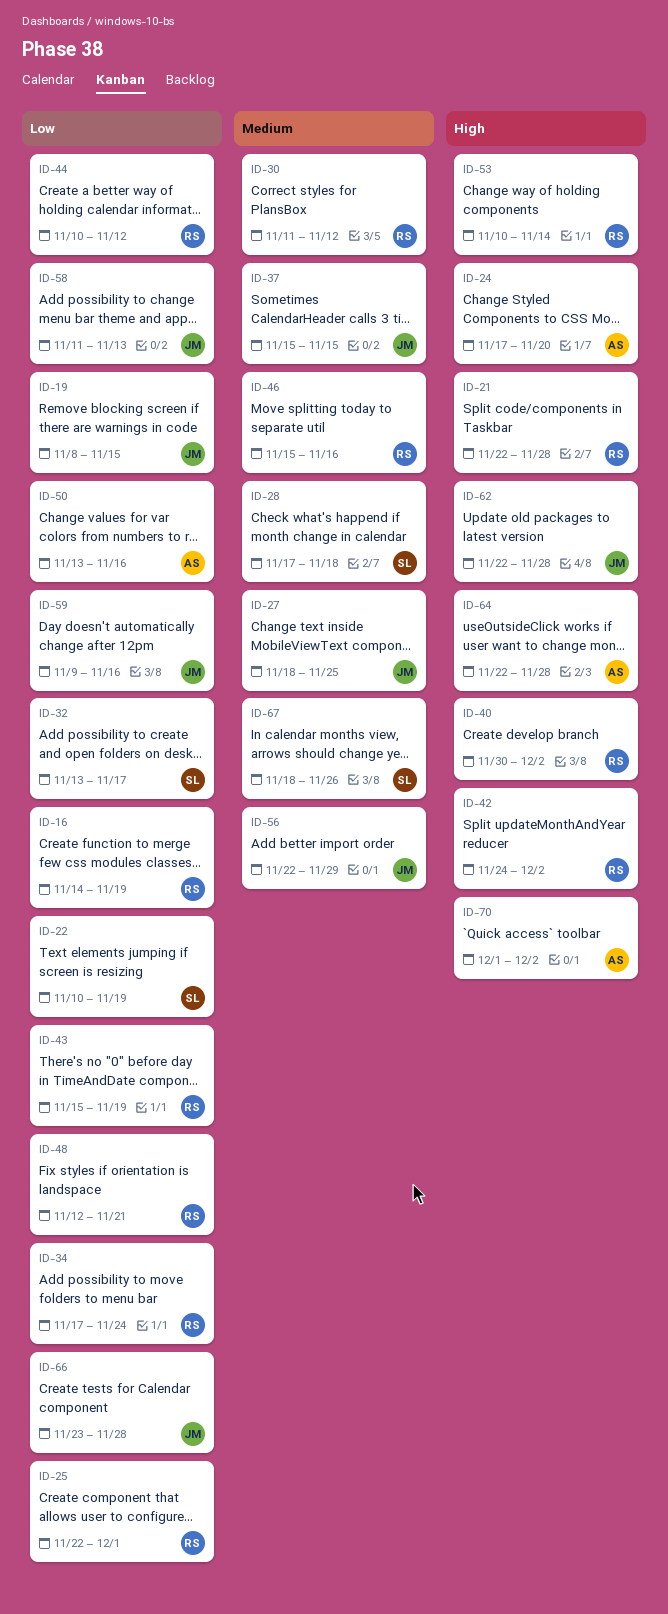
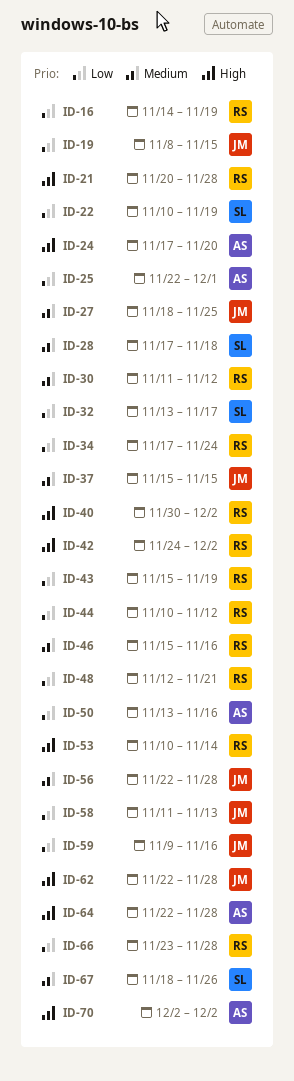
ID-21, start: Nov 22 -> Nov 20
ID-25, owner: RS -> AS
ID-56, due: Nov 29 -> Nov 28
ID-66, owner: JM -> RS
ID-70, start: Dec 1 -> Dec 2

